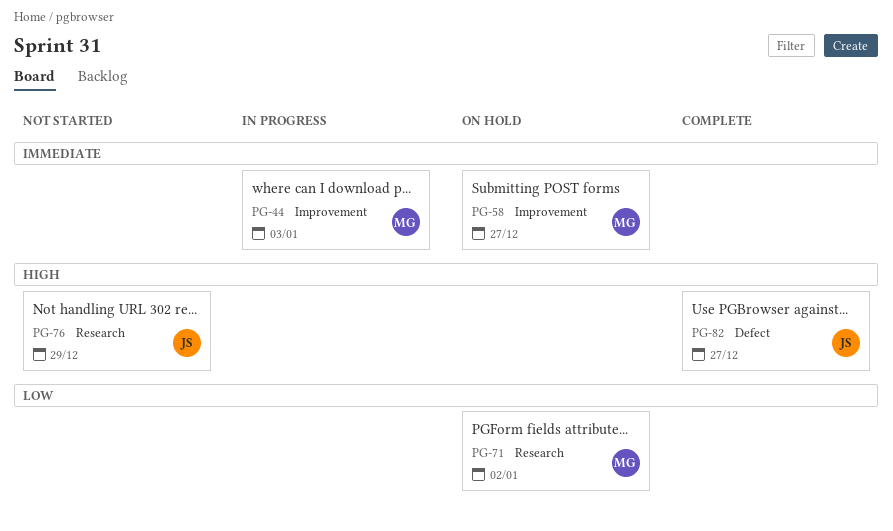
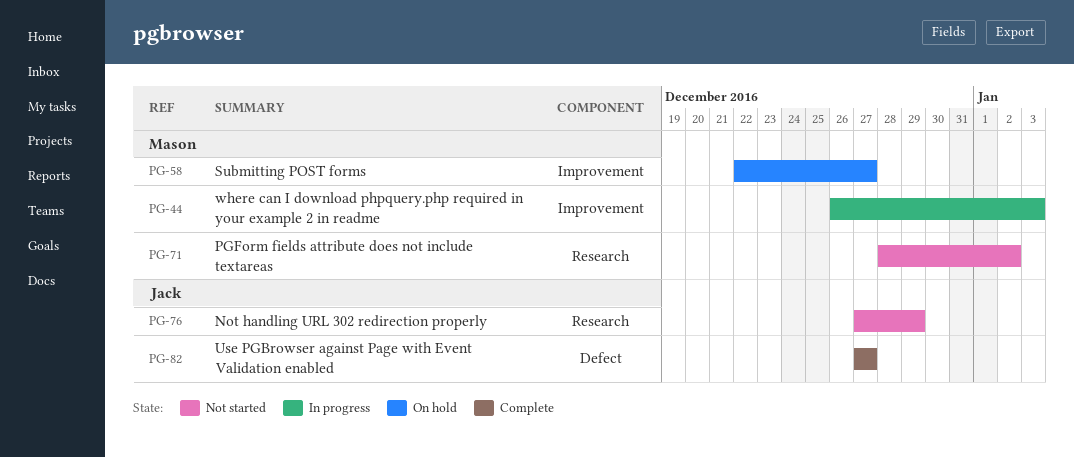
PG-71, status: On hold -> Not started

